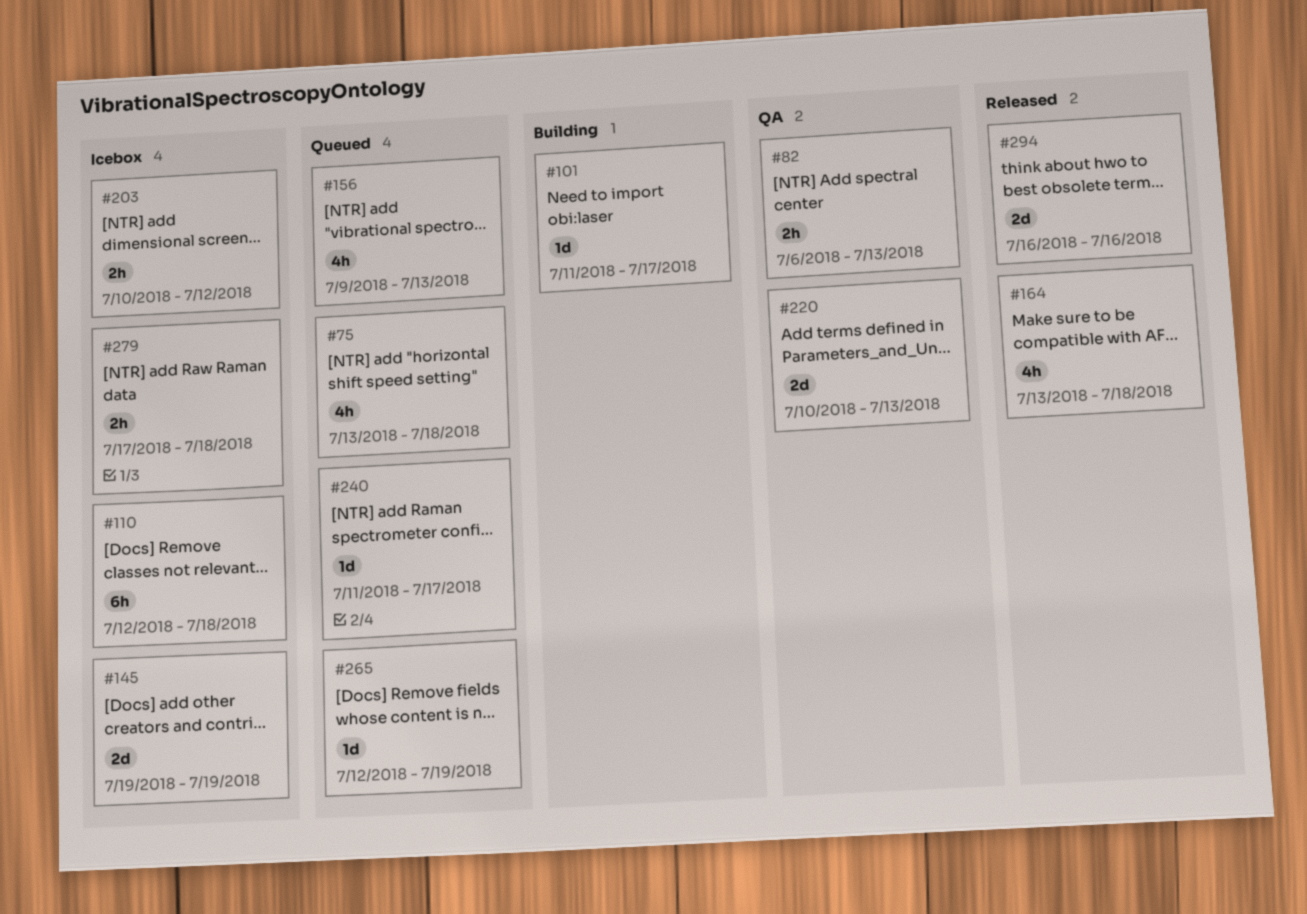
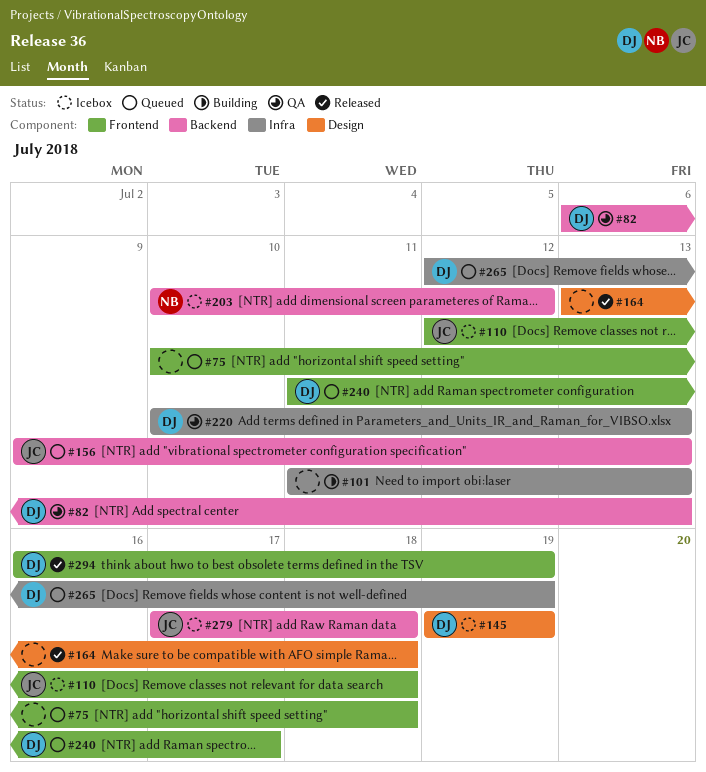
#75, start: Jul 13 -> Jul 10
#101, due: Jul 17 -> Jul 13
#294, due: Jul 16 -> Jul 19

